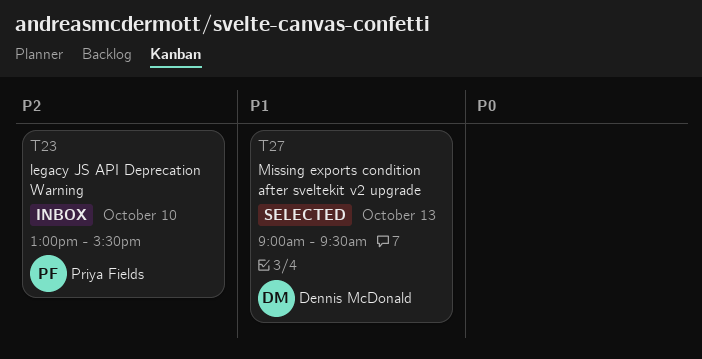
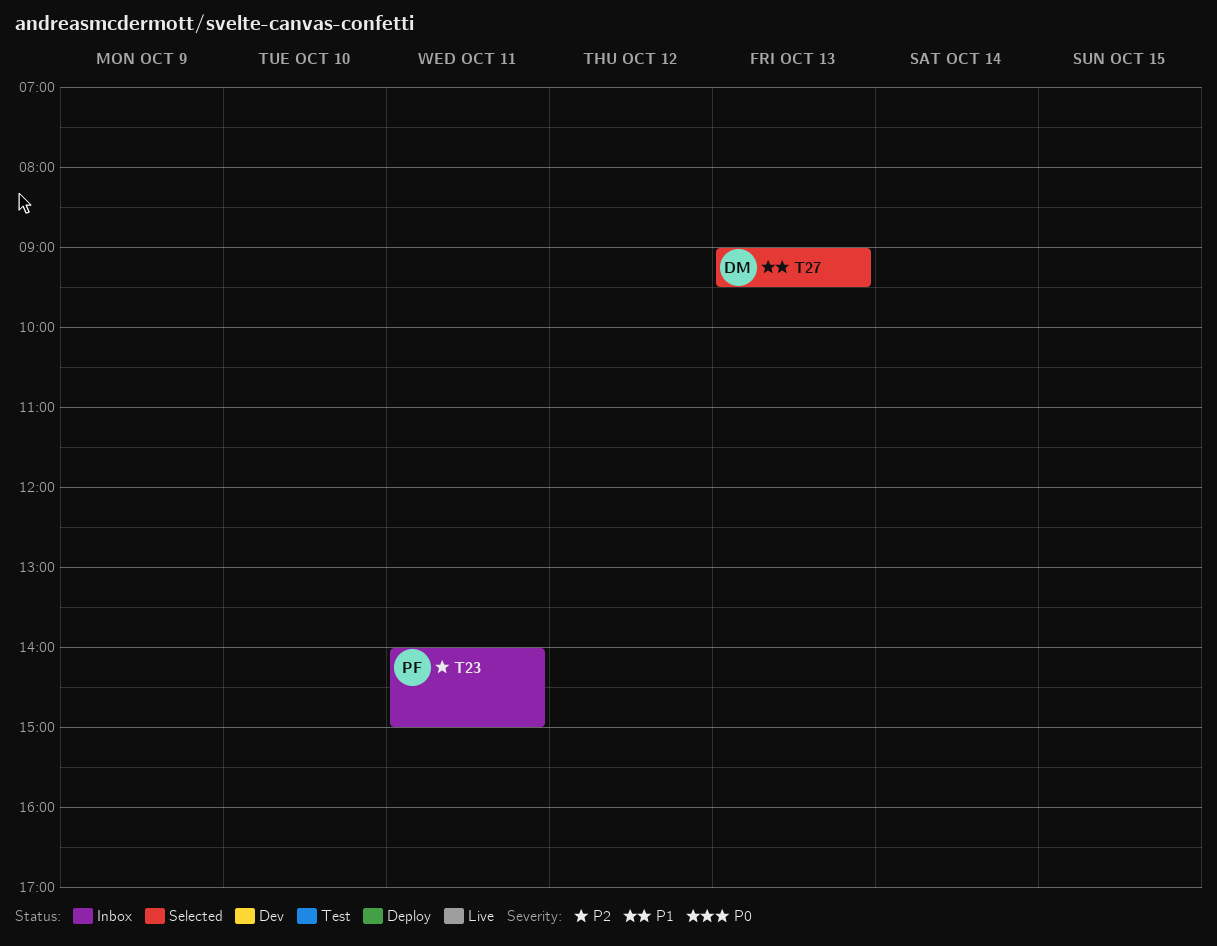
T23, day: Oct 10 -> Oct 11
T23, begins: 13:00 -> 14:00
T23, ends: 15:30 -> 15:00

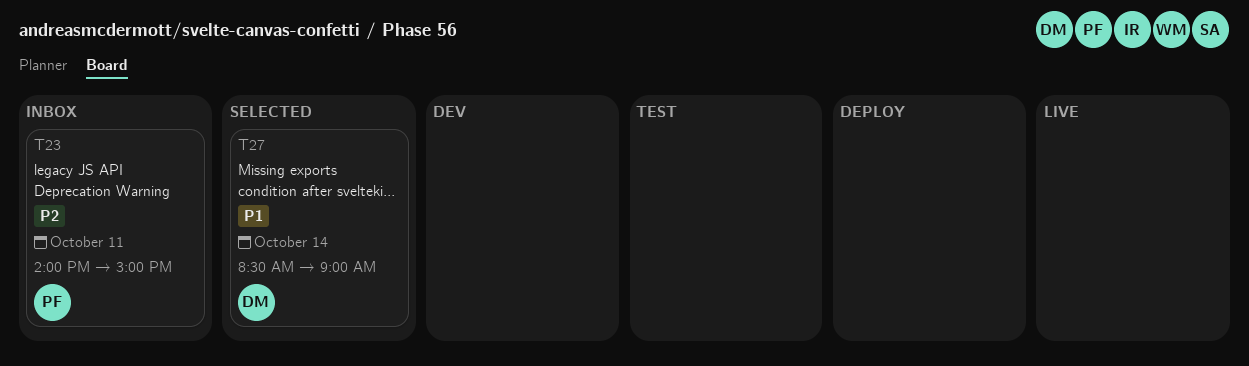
T27, day: Oct 13 -> Oct 14
T27, begins: 09:00 -> 08:30
T27, ends: 09:30 -> 09:00

